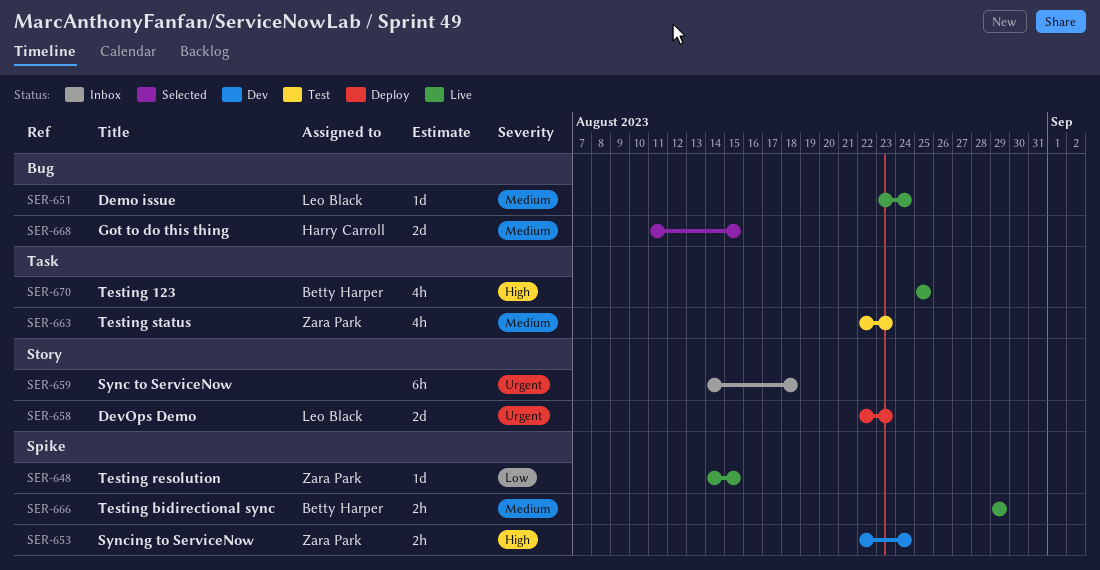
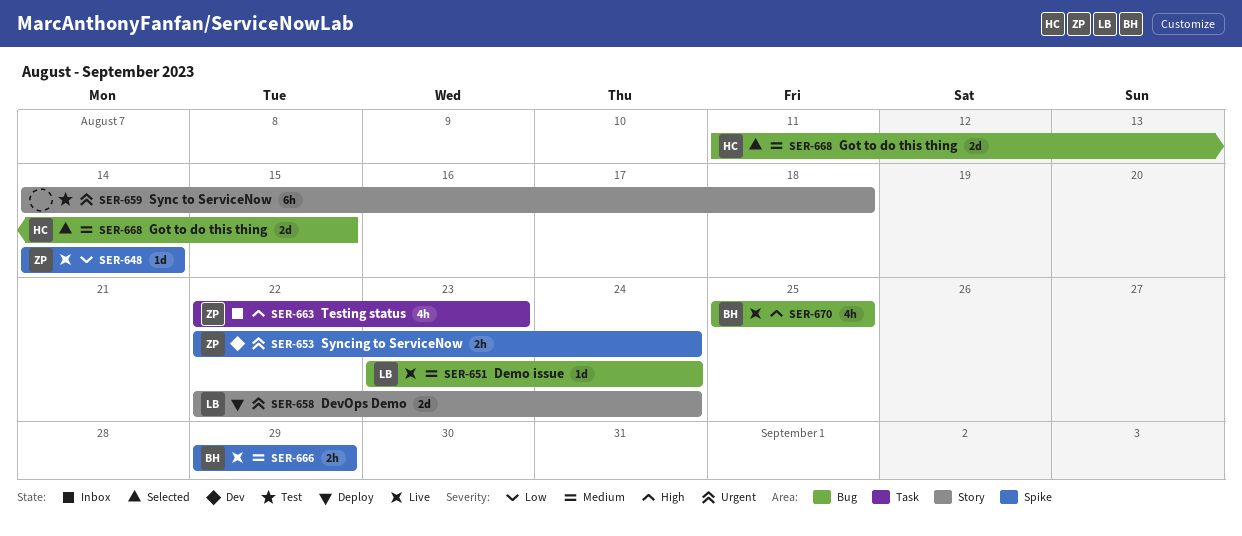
SER-648, due: Aug 15 -> Aug 14
SER-653, priority: High -> Urgent
SER-658, due: Aug 23 -> Aug 24
SER-659, status: Inbox -> Test
SER-663, status: Test -> Inbox
SER-663, priority: Medium -> High
SER-670, label: Task -> Bug

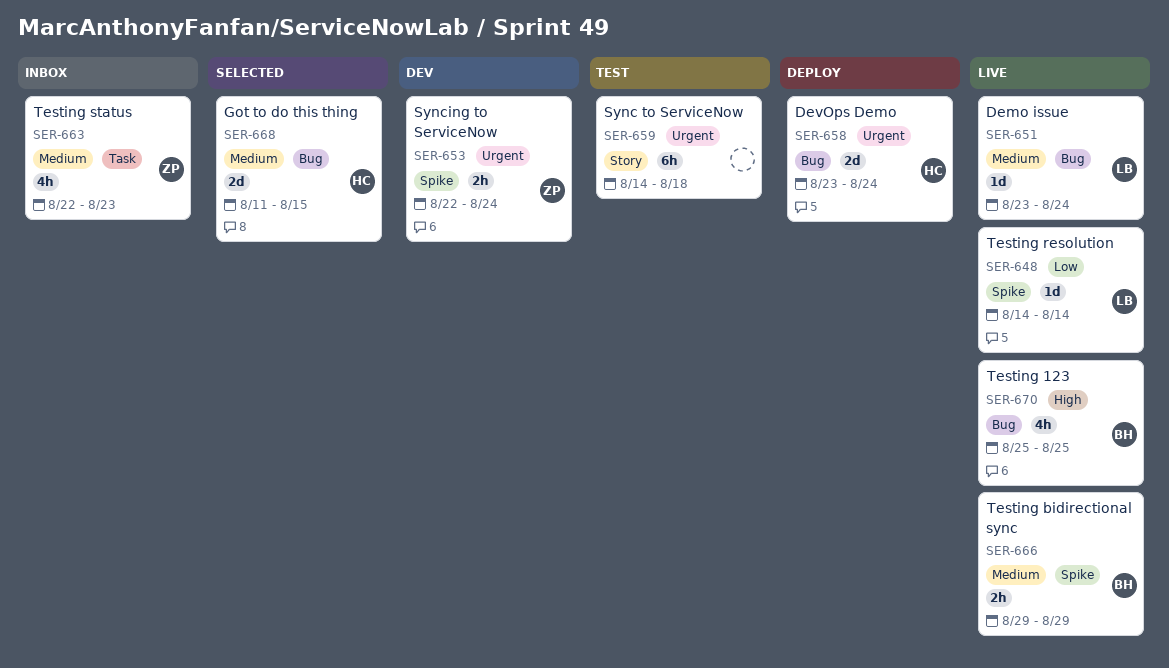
SER-648, owner: ZP -> LB
SER-658, owner: LB -> HC
SER-658, label: Story -> Bug
SER-658, start: Aug 22 -> Aug 23
SER-663, priority: High -> Medium

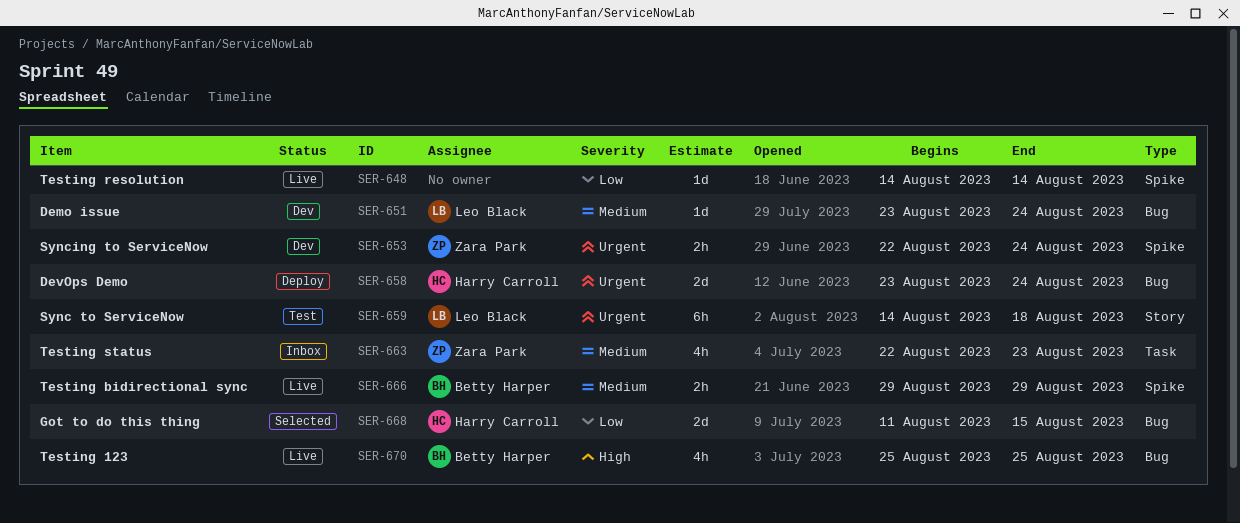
SER-648, owner: Leo Black -> none
SER-651, status: Live -> Dev
SER-659, owner: none -> Leo Black
SER-668, priority: Medium -> Low

